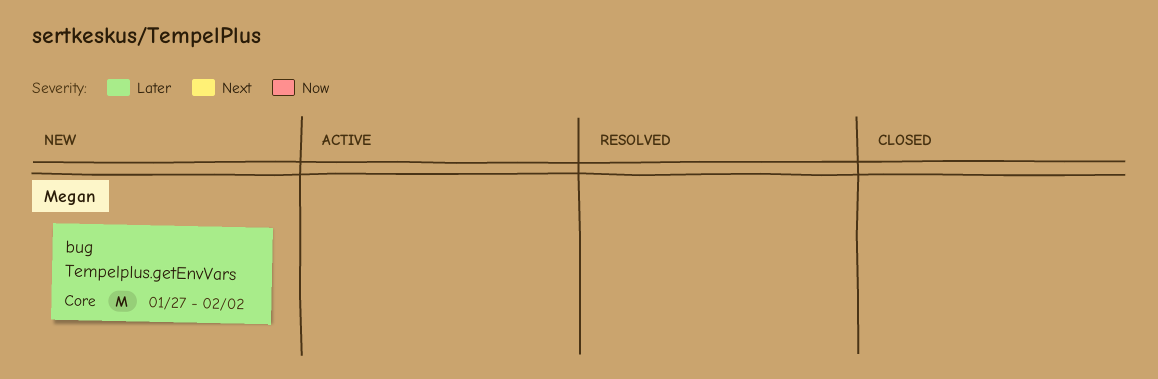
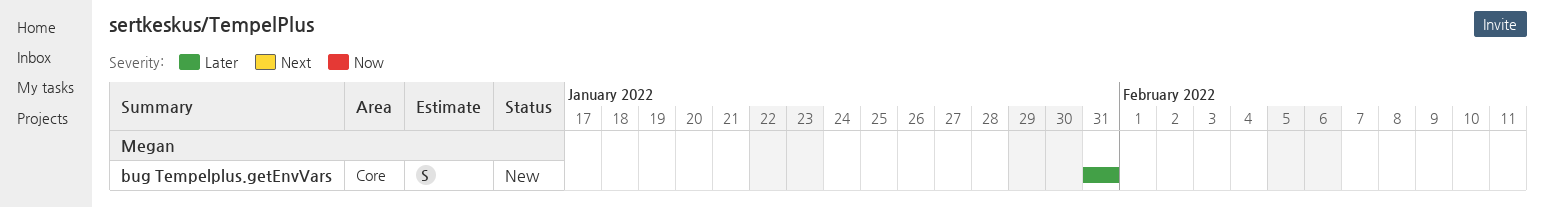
bug Tempelplus.getEnvVars, estimate: M -> S
bug Tempelplus.getEnvVars, start: Jan 27 -> Jan 31
bug Tempelplus.getEnvVars, due: Feb 2 -> Jan 31

